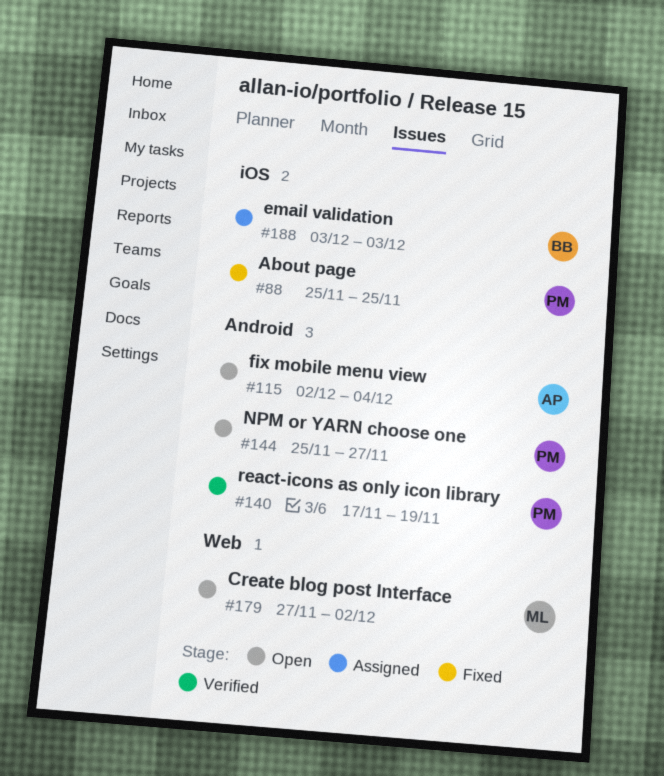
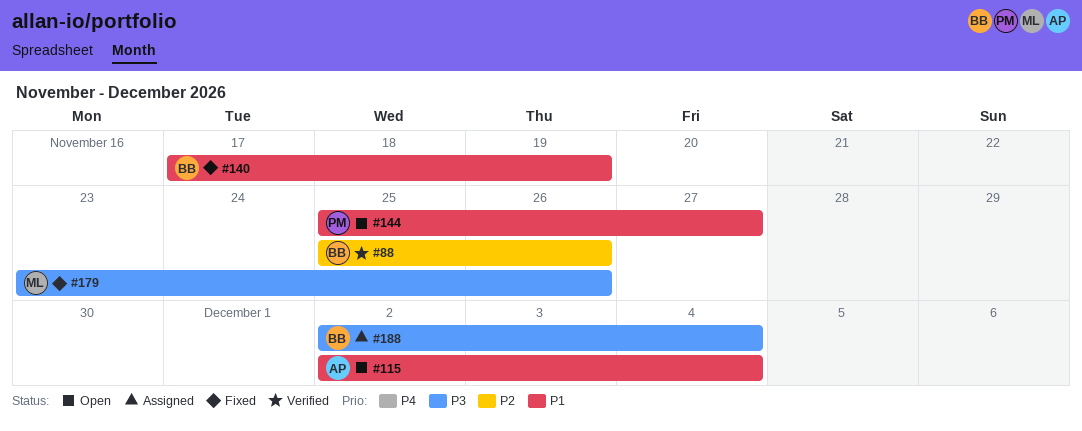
#88, status: Fixed -> Verified
#88, owner: PM -> BB
#88, due: Nov 25 -> Nov 26
#140, status: Verified -> Fixed
#140, owner: PM -> BB
#179, status: Open -> Fixed
#179, start: Nov 27 -> Nov 23
#179, due: Dec 2 -> Nov 26
#188, start: Dec 3 -> Dec 2
#188, due: Dec 3 -> Dec 4

